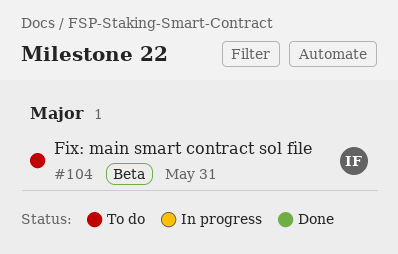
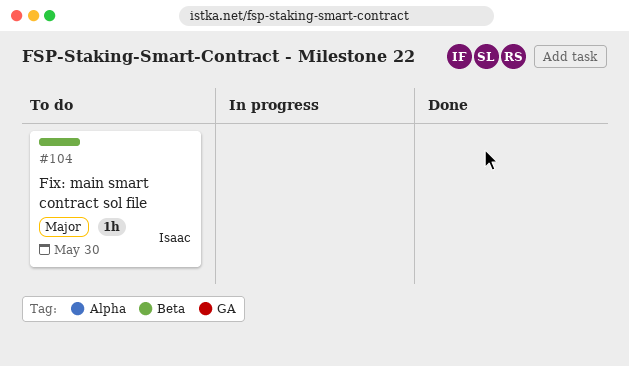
#104, due: May 31 -> May 30

